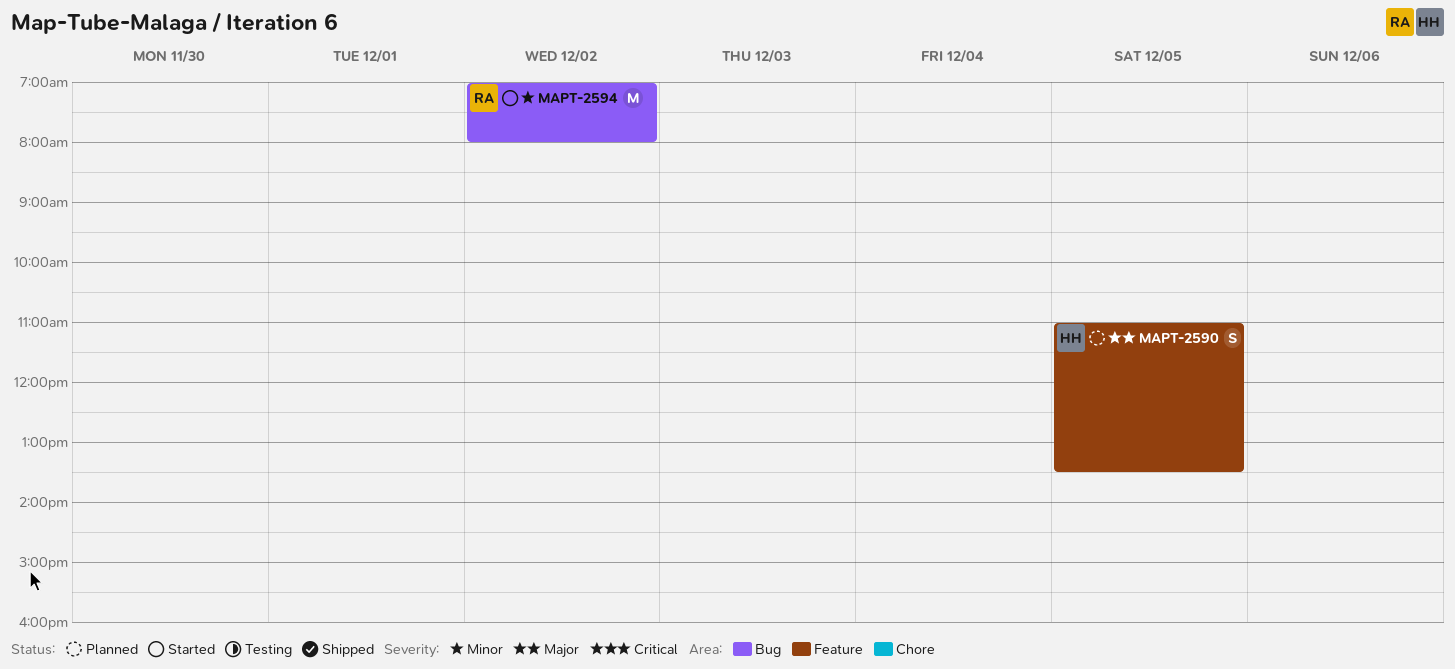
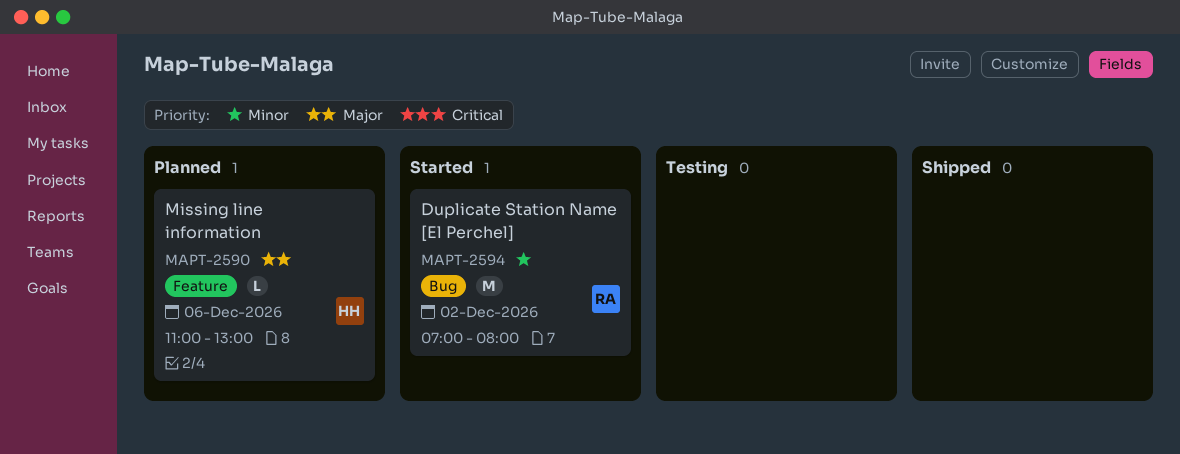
MAPT-2590, estimate: S -> L
MAPT-2590, day: Dec 5 -> Dec 6
MAPT-2590, ends: 13:30 -> 13:00

